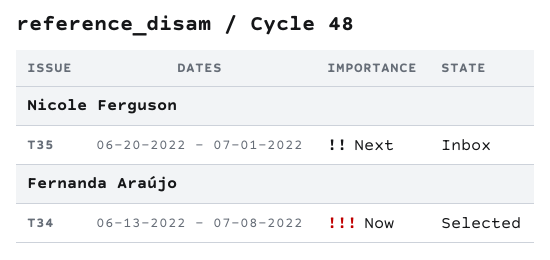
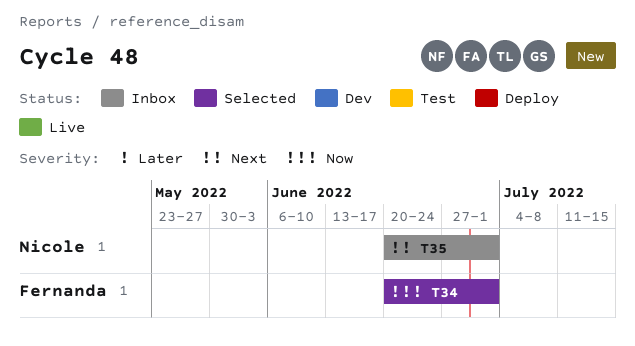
T34, start: Jun 13 -> Jun 20
T34, due: Jul 8 -> Jul 1

